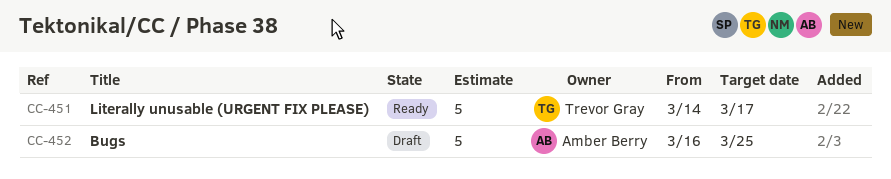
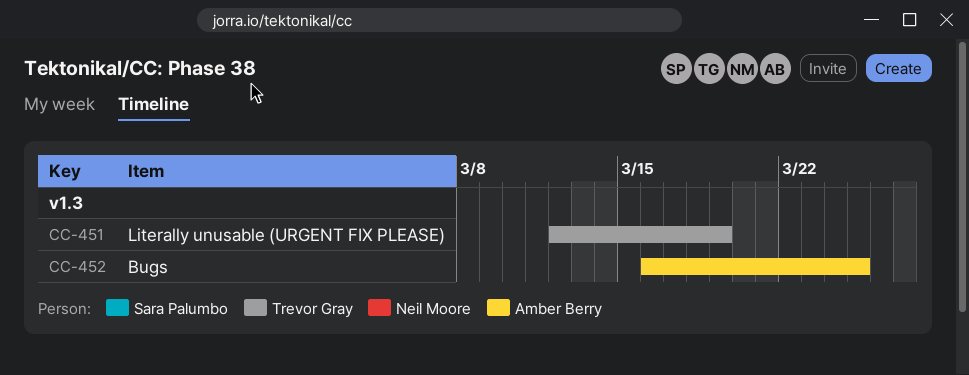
CC-451, start: Mar 14 -> Mar 12
CC-451, due: Mar 17 -> Mar 19

